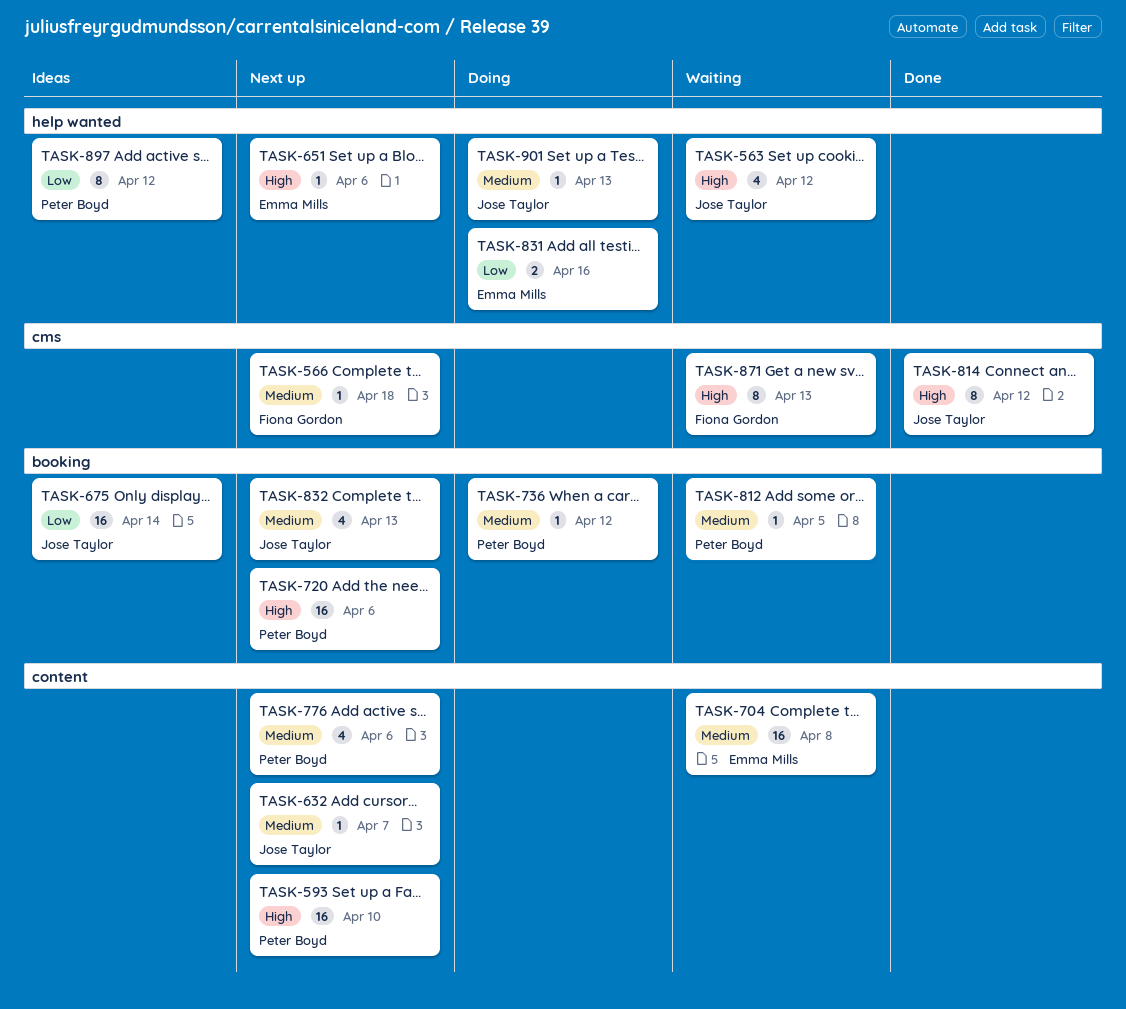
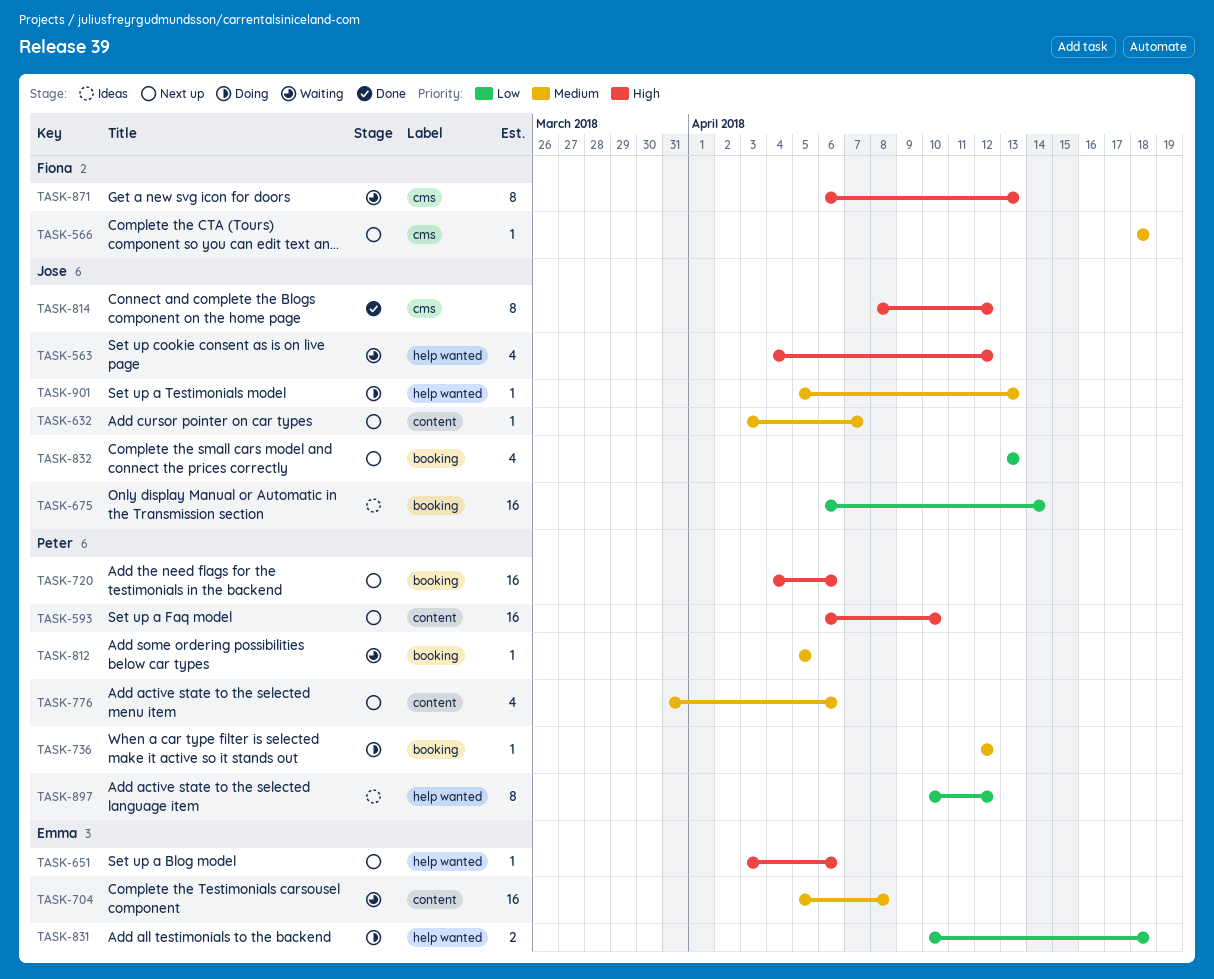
TASK-831, due: Apr 16 -> Apr 18
TASK-832, priority: Medium -> Low

